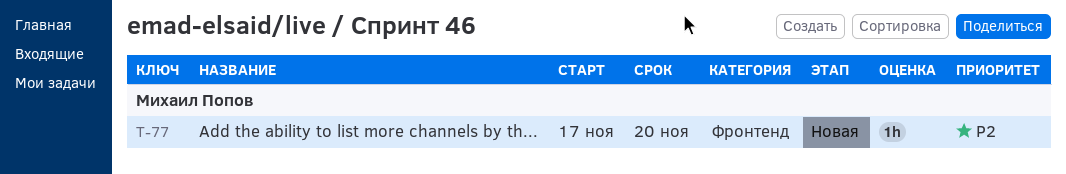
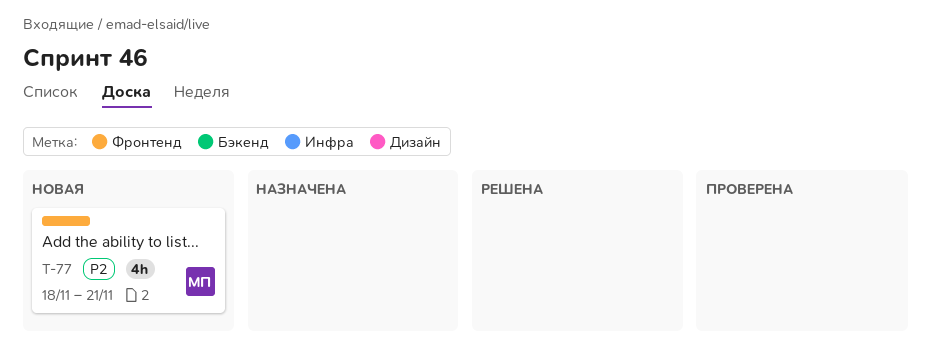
T-77, estimate: 1h -> 4h
T-77, start: Nov 17 -> Nov 18
T-77, due: Nov 20 -> Nov 21

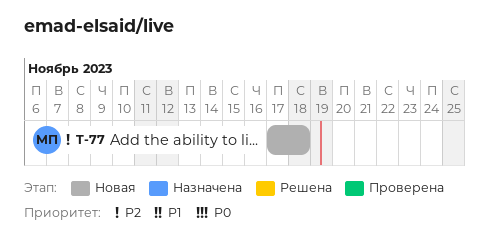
T-77, start: Nov 18 -> Nov 17
T-77, due: Nov 21 -> Nov 18

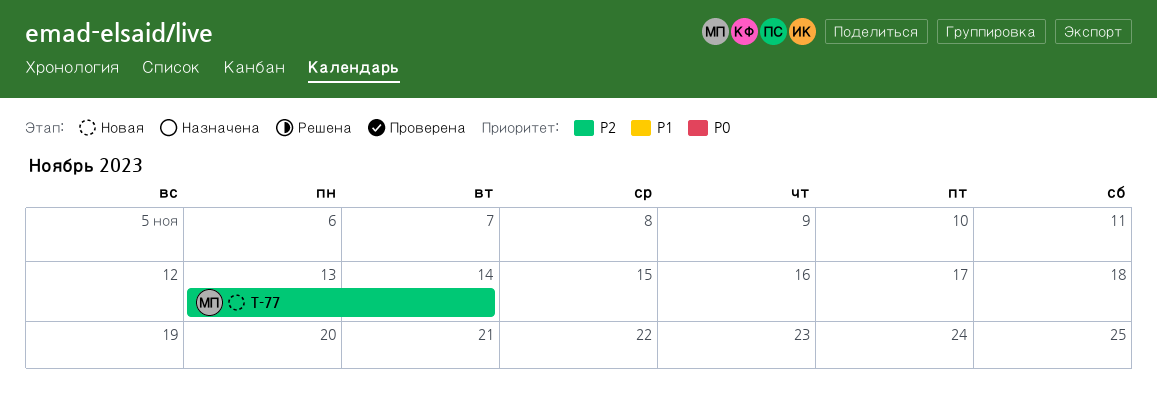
T-77, start: Nov 17 -> Nov 13
T-77, due: Nov 18 -> Nov 14

